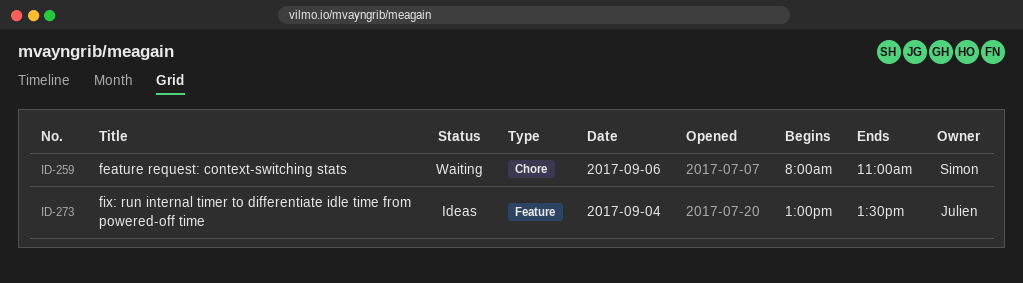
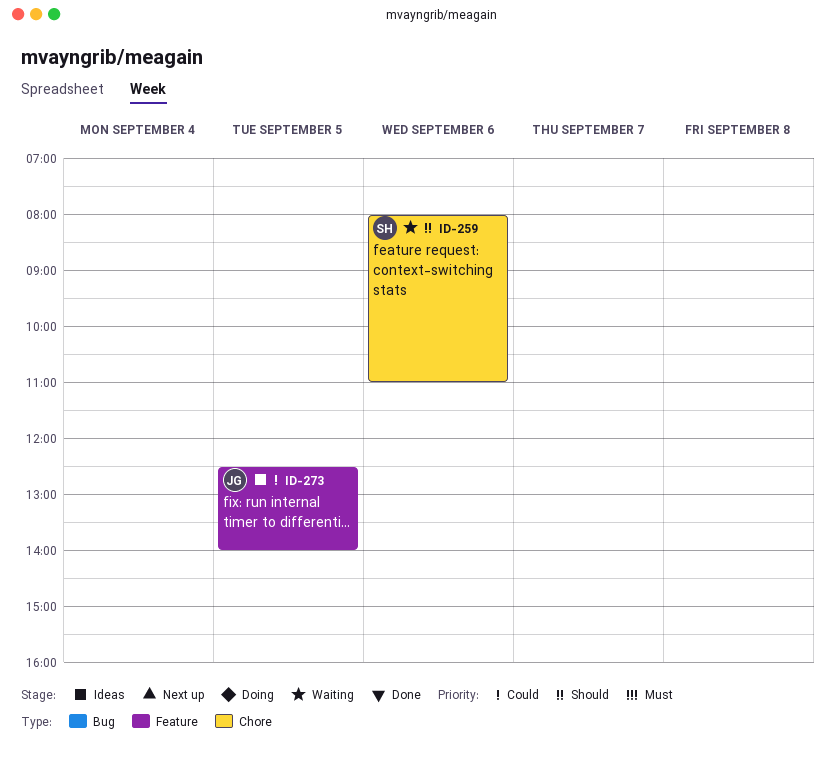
ID-273, day: Sep 4 -> Sep 5
ID-273, begins: 13:00 -> 12:30
ID-273, ends: 13:30 -> 14:00

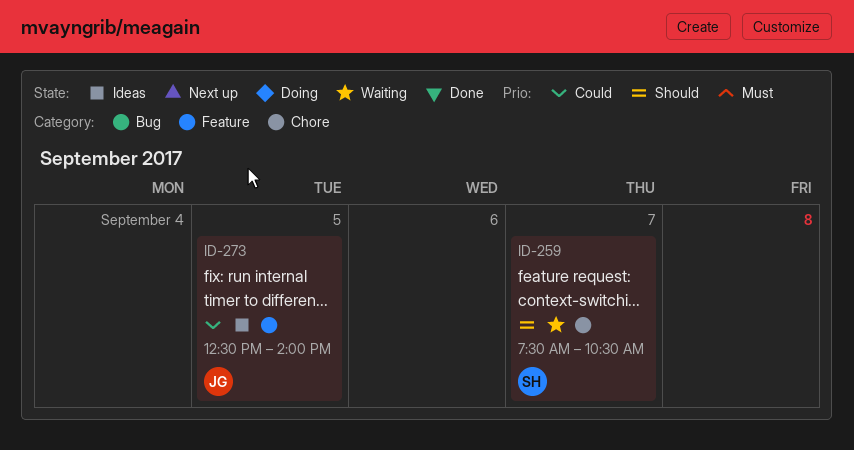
ID-259, day: Sep 6 -> Sep 7
ID-259, begins: 08:00 -> 07:30
ID-259, ends: 11:00 -> 10:30

